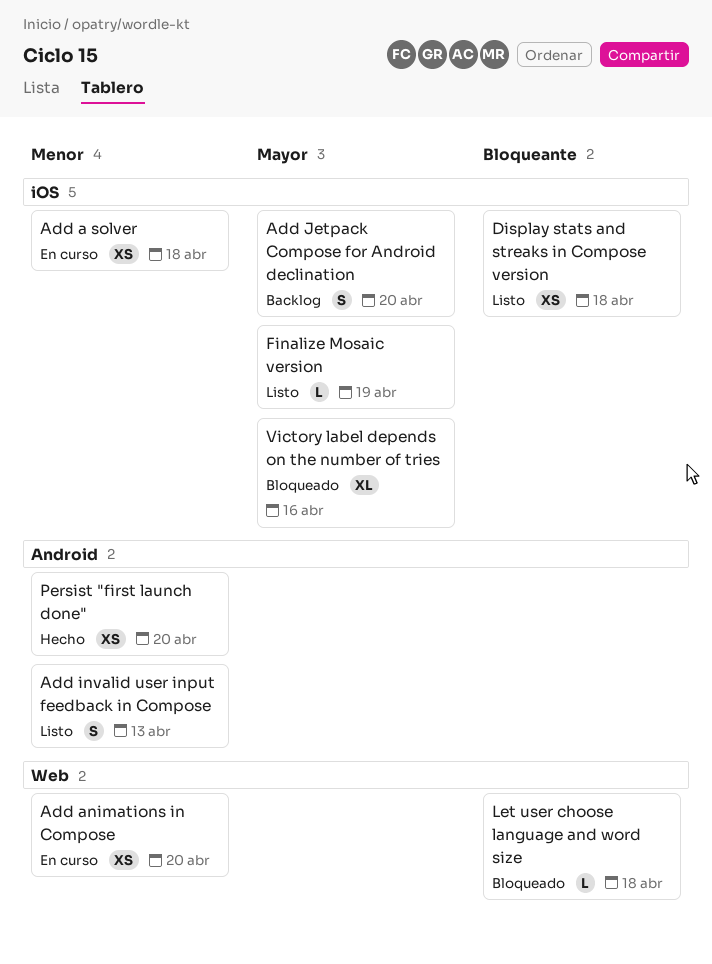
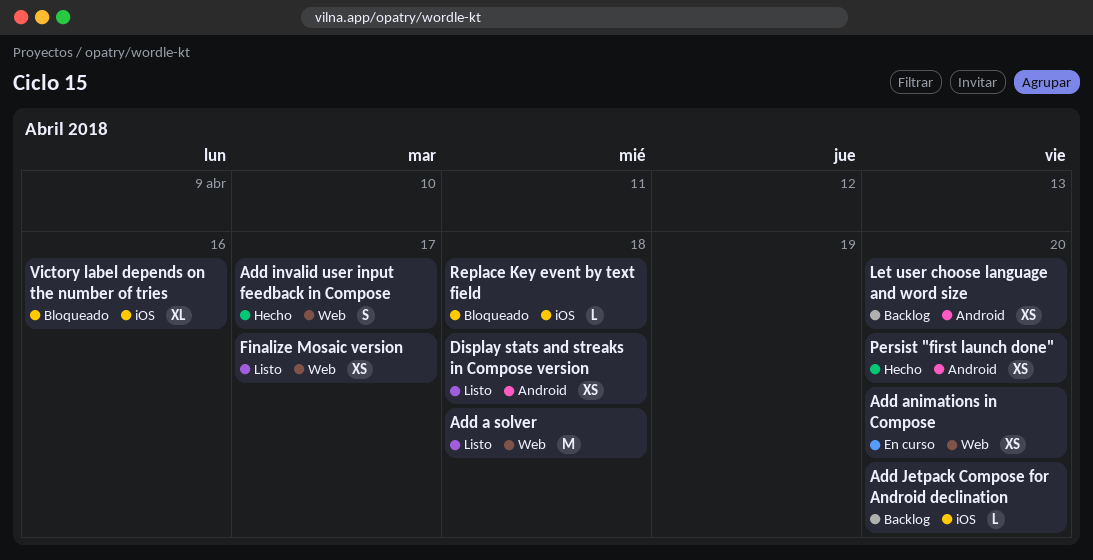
Add a solver, status: En curso -> Listo
Add a solver, label: iOS -> Web
Add a solver, estimate: XS -> M
Add invalid user input feedback in Compose, status: Listo -> Hecho
Add invalid user input feedback in Compose, label: Android -> Web
Add invalid user input feedback in Compose, due: Apr 13 -> Apr 17
Add Jetpack Compose for Android declination, estimate: S -> L
Display stats and streaks in Compose version, label: iOS -> Android
Finalize Mosaic version, label: iOS -> Web
Finalize Mosaic version, estimate: L -> XS
Finalize Mosaic version, due: Apr 19 -> Apr 17
Let user choose language and word size, status: Bloqueado -> Backlog
Let user choose language and word size, label: Web -> Android
Let user choose language and word size, estimate: L -> XS
Let user choose language and word size, due: Apr 18 -> Apr 20
Replace Key event by text field: none -> present

